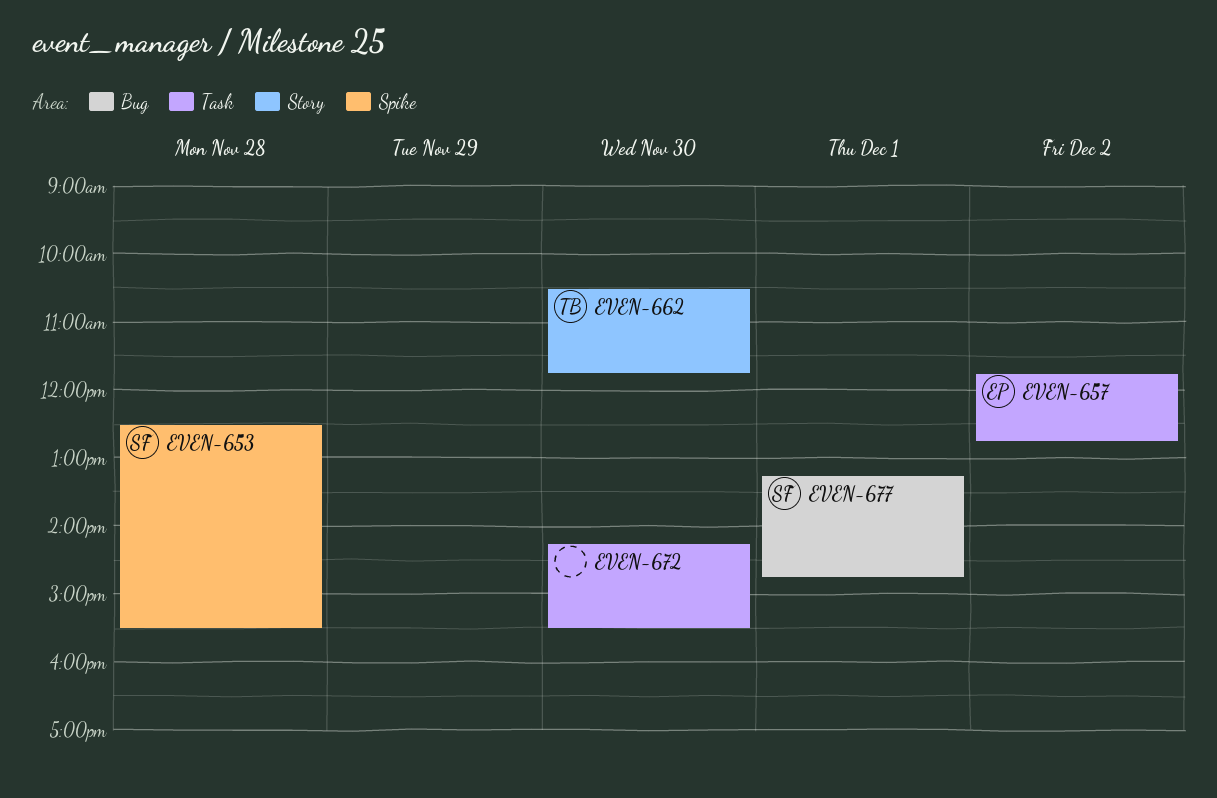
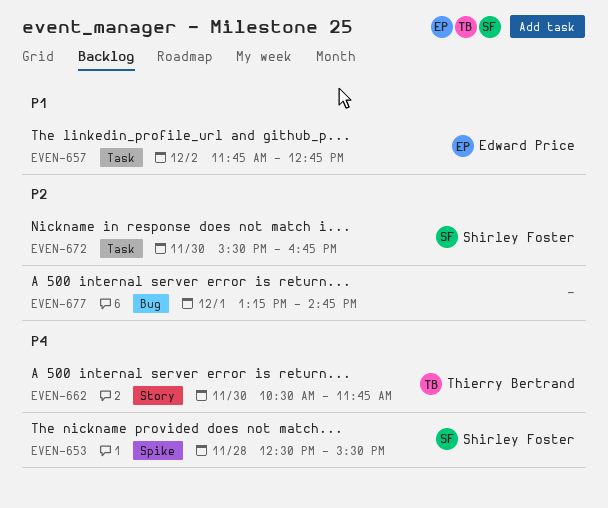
EVEN-672, owner: none -> Shirley Foster
EVEN-672, begins: 14:15 -> 15:30
EVEN-672, ends: 15:30 -> 16:45
EVEN-677, owner: Shirley Foster -> none

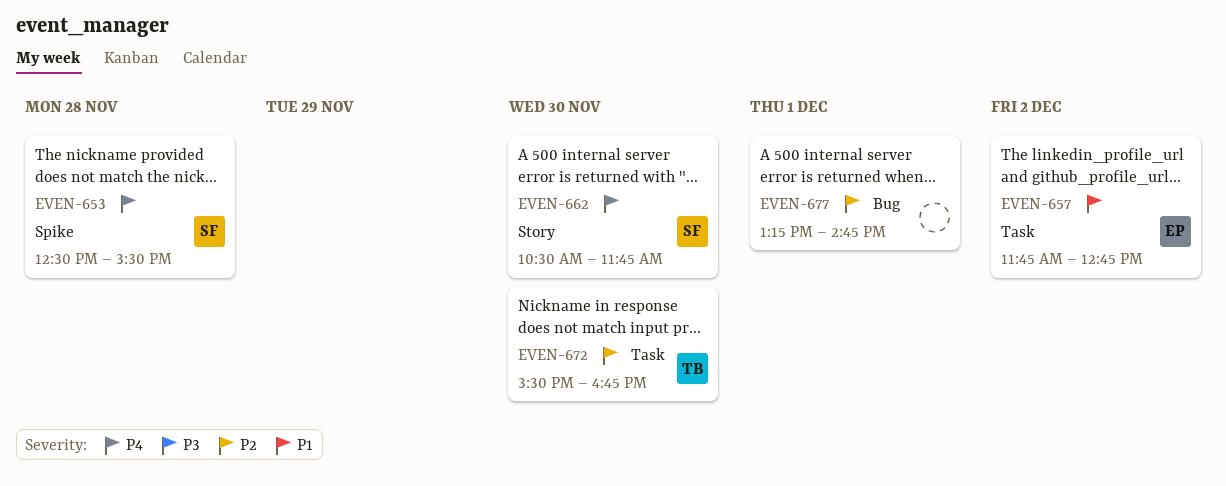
EVEN-662, owner: Thierry Bertrand -> Shirley Foster
EVEN-672, owner: Shirley Foster -> Thierry Bertrand

